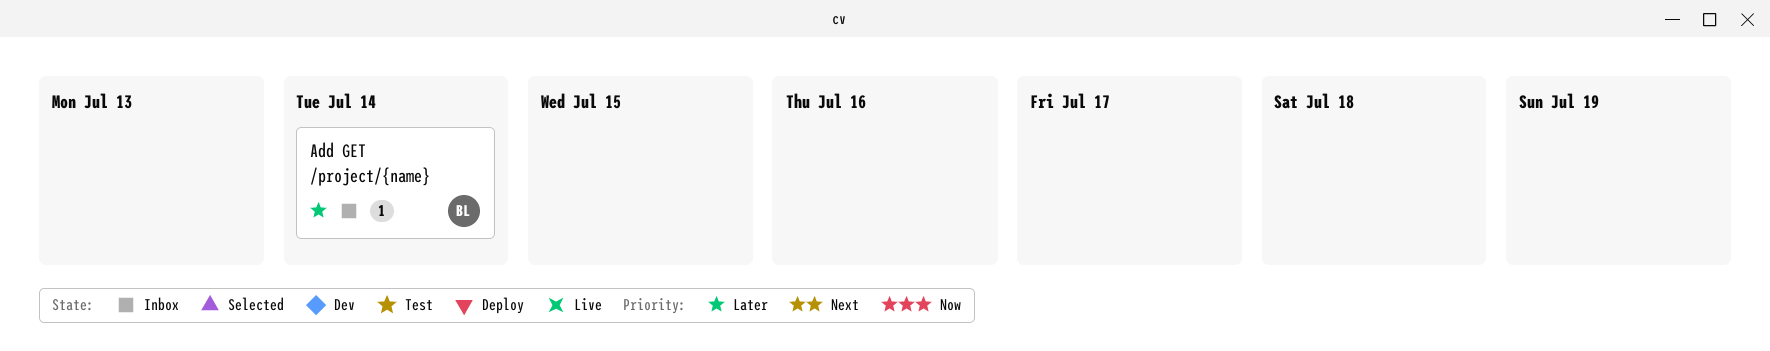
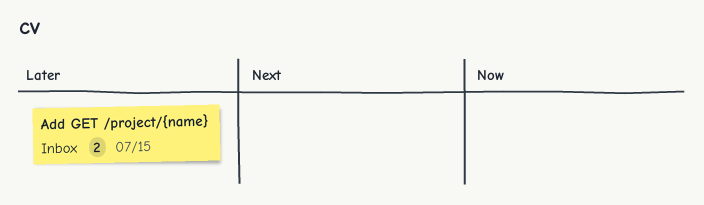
Add GET /project/{name}, estimate: 1 -> 2
Add GET /project/{name}, due: Jul 14 -> Jul 15

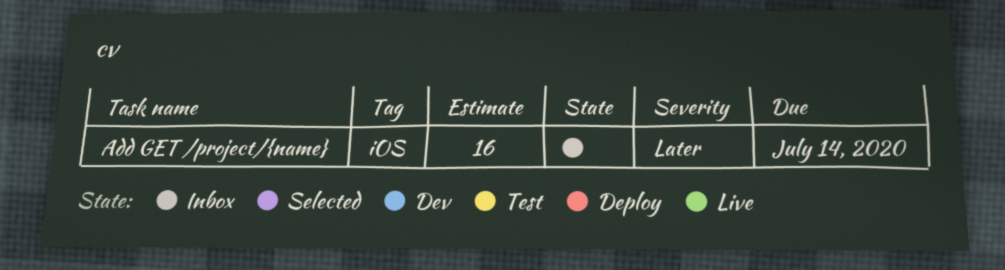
Add GET /project/{name}, estimate: 2 -> 16
Add GET /project/{name}, due: Jul 15 -> Jul 14

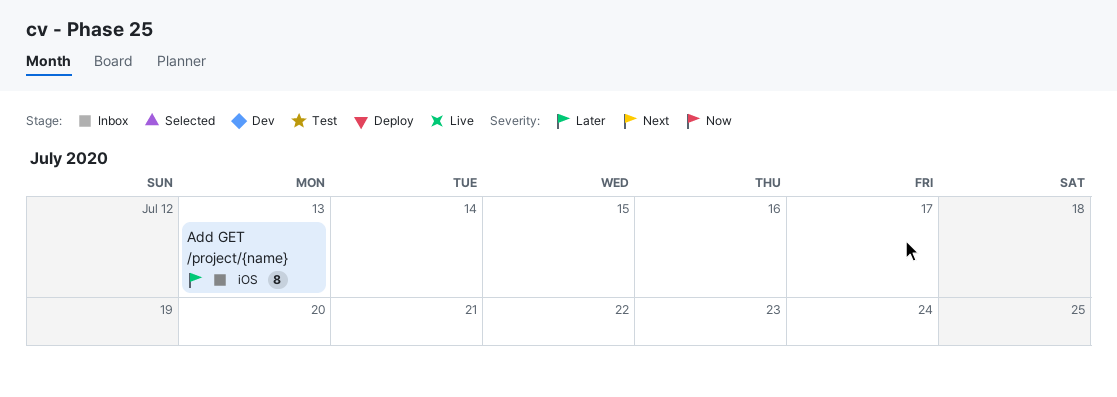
Add GET /project/{name}, estimate: 16 -> 8
Add GET /project/{name}, due: Jul 14 -> Jul 13

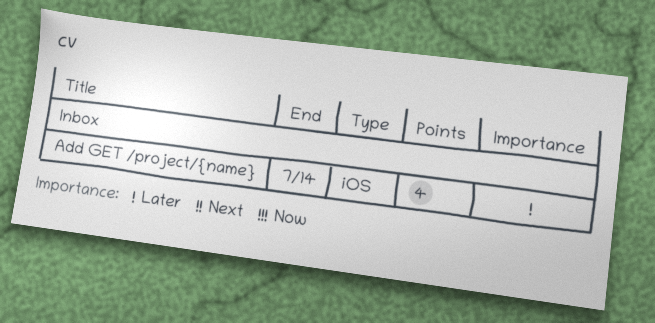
Add GET /project/{name}, estimate: 8 -> 4
Add GET /project/{name}, due: Jul 13 -> Jul 14

